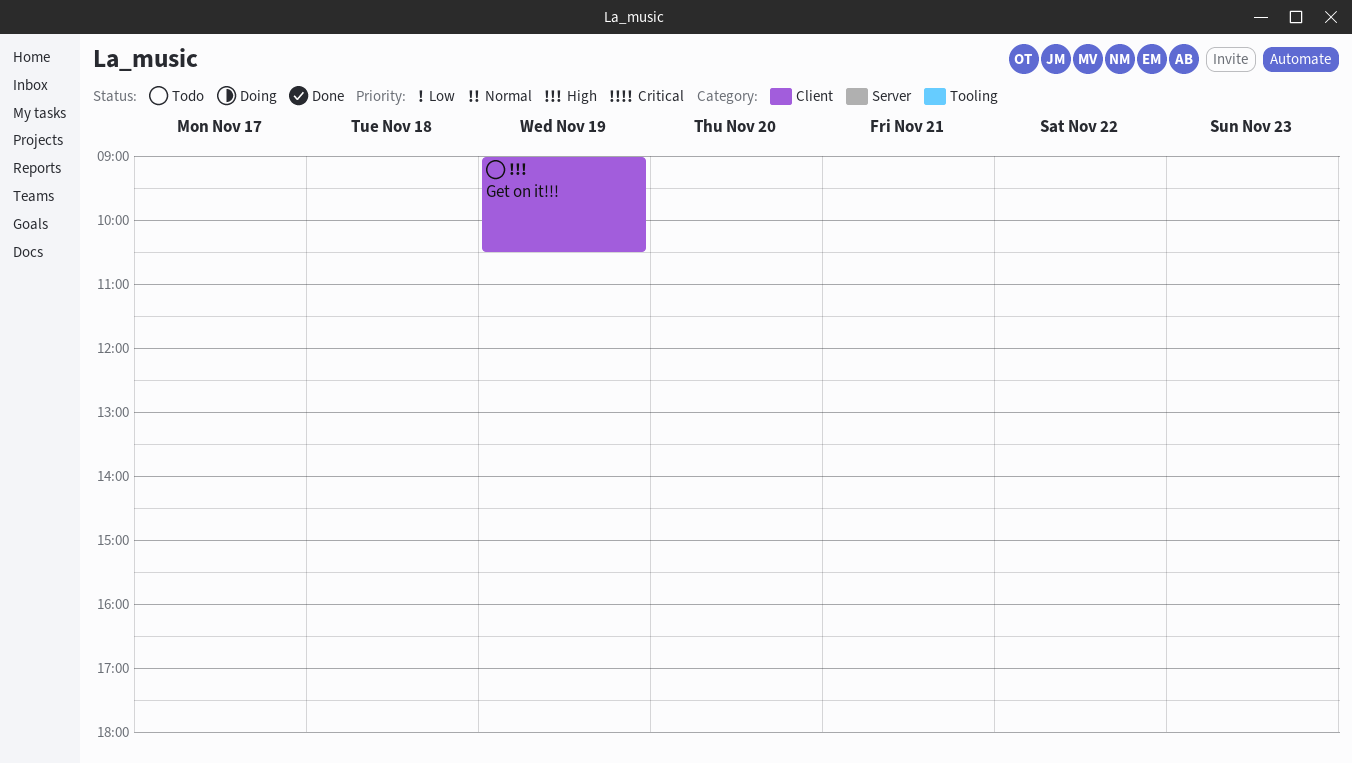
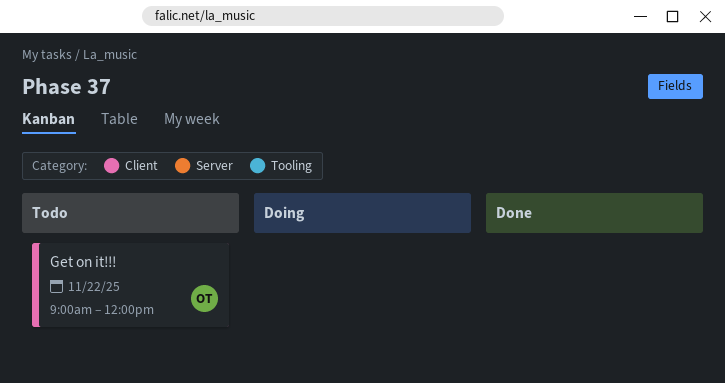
Get on it!!!, day: Nov 19 -> Nov 22
Get on it!!!, ends: 10:30 -> 12:00

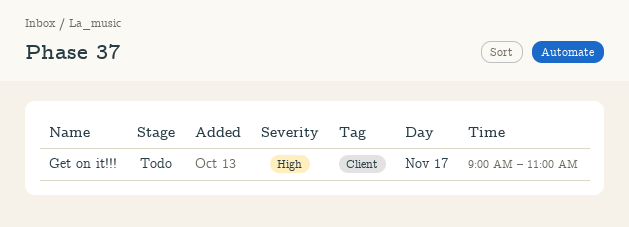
Get on it!!!, day: Nov 22 -> Nov 17
Get on it!!!, ends: 12:00 -> 11:00

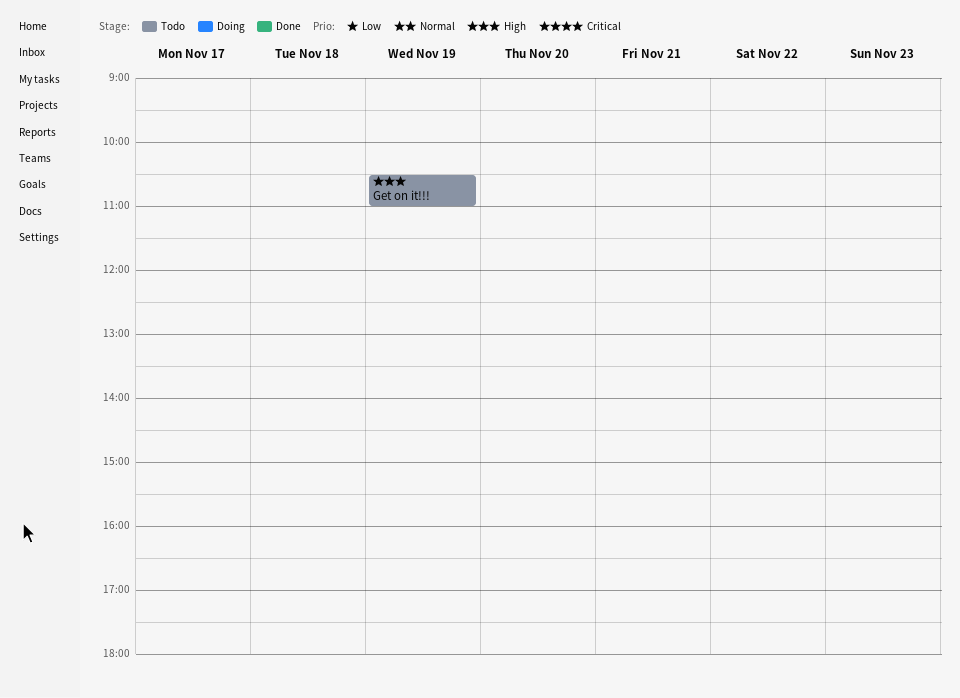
Get on it!!!, day: Nov 17 -> Nov 19
Get on it!!!, begins: 09:00 -> 10:30

